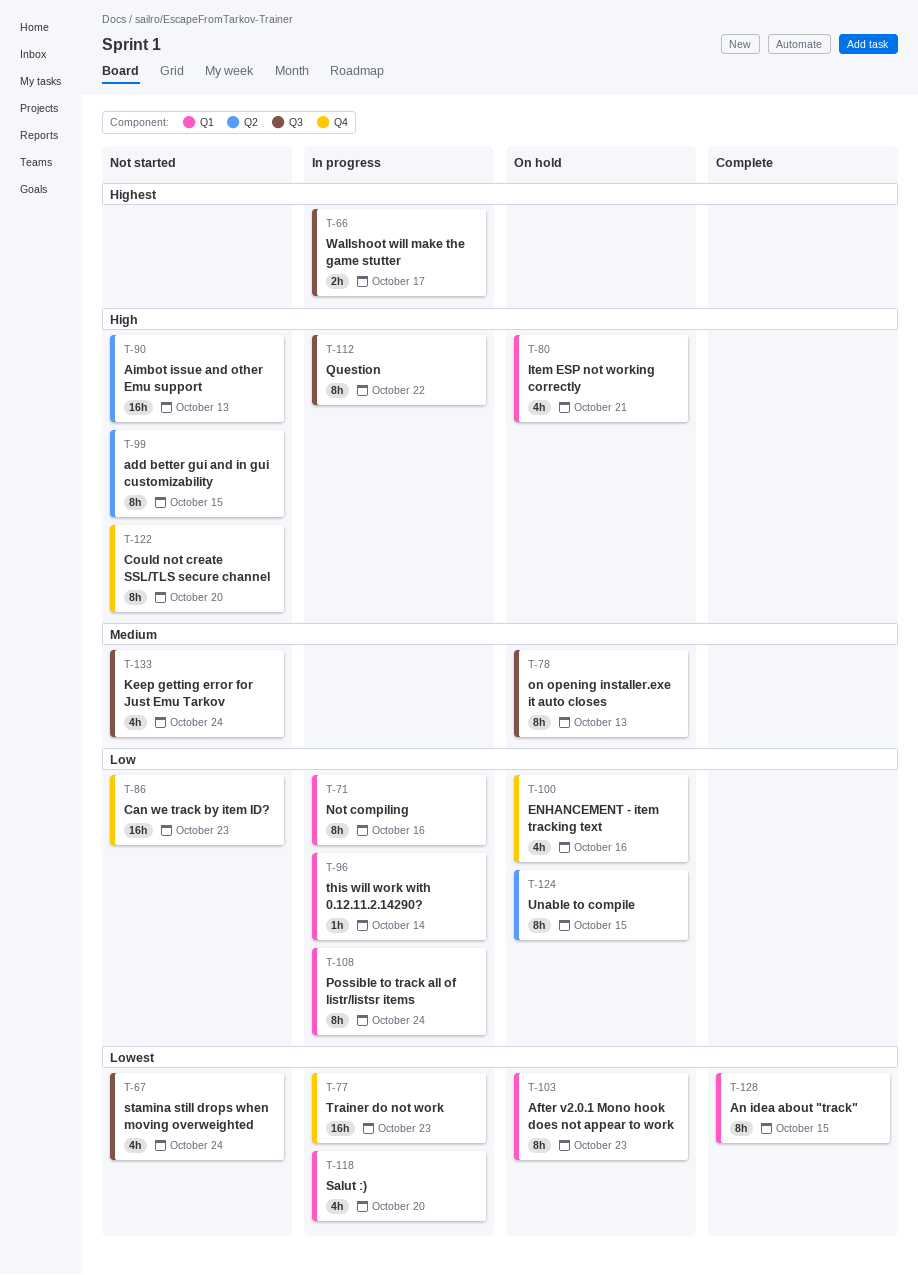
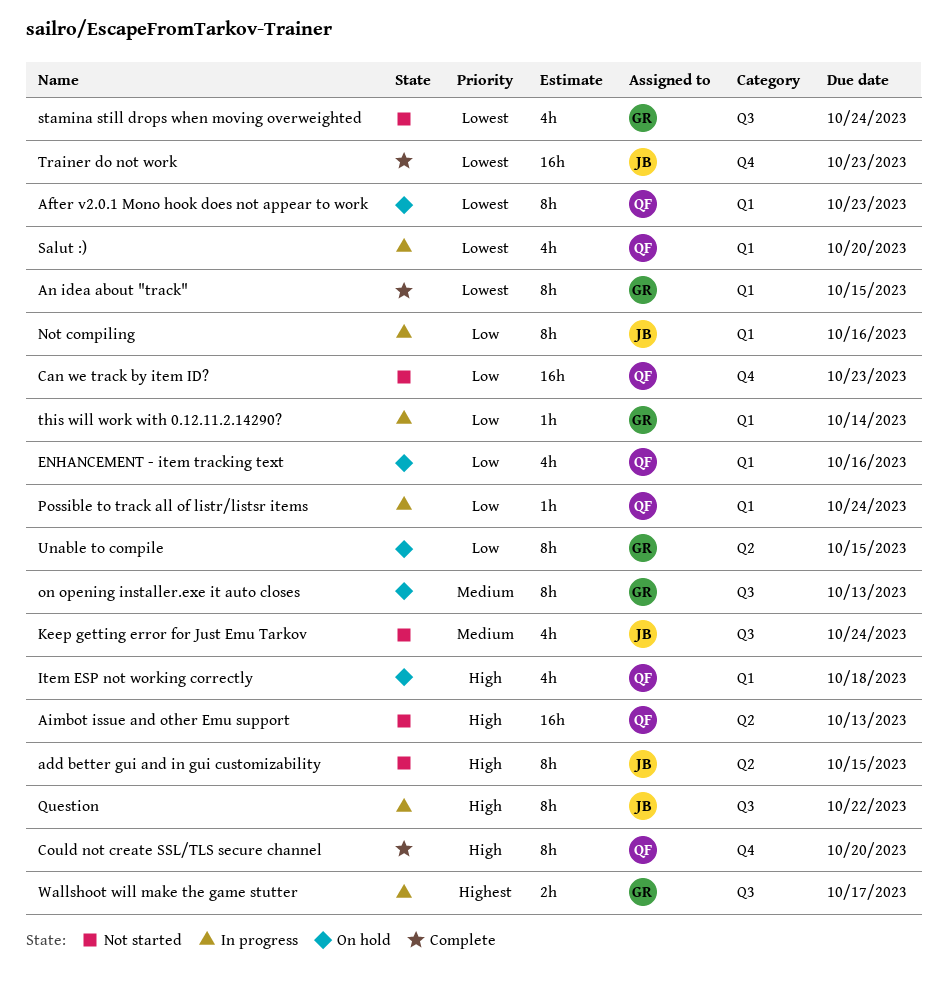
Could not create SSL/TLS secure channel, status: Not started -> Complete
ENHANCEMENT - item tracking text, label: Q4 -> Q1
Item ESP not working correctly, due: Oct 21 -> Oct 18
Possible to track all of listr/listsr items, estimate: 8h -> 1h
Trainer do not work, status: In progress -> Complete

